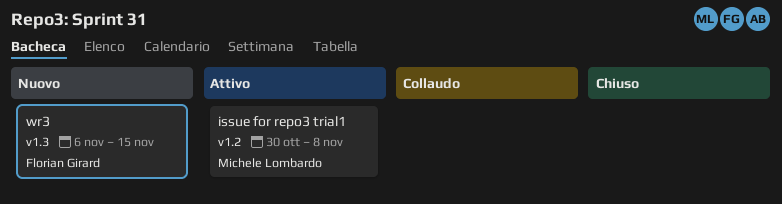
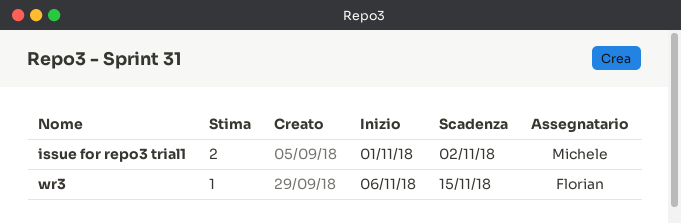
issue for repo3 trial1, start: Oct 30 -> Nov 1
issue for repo3 trial1, due: Nov 8 -> Nov 2

